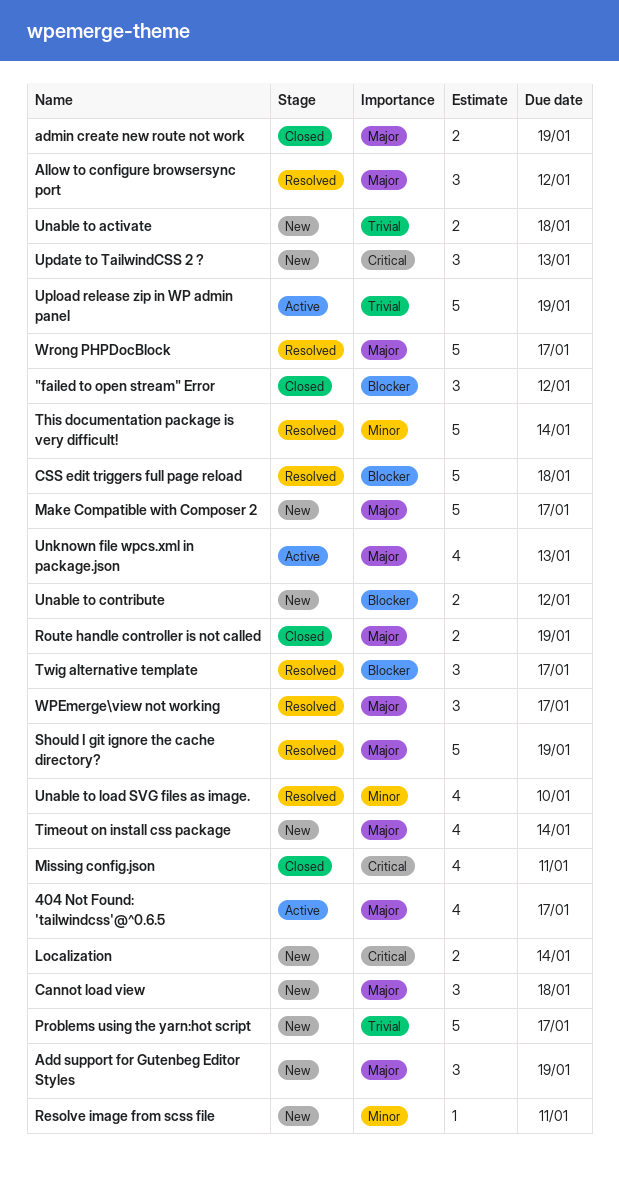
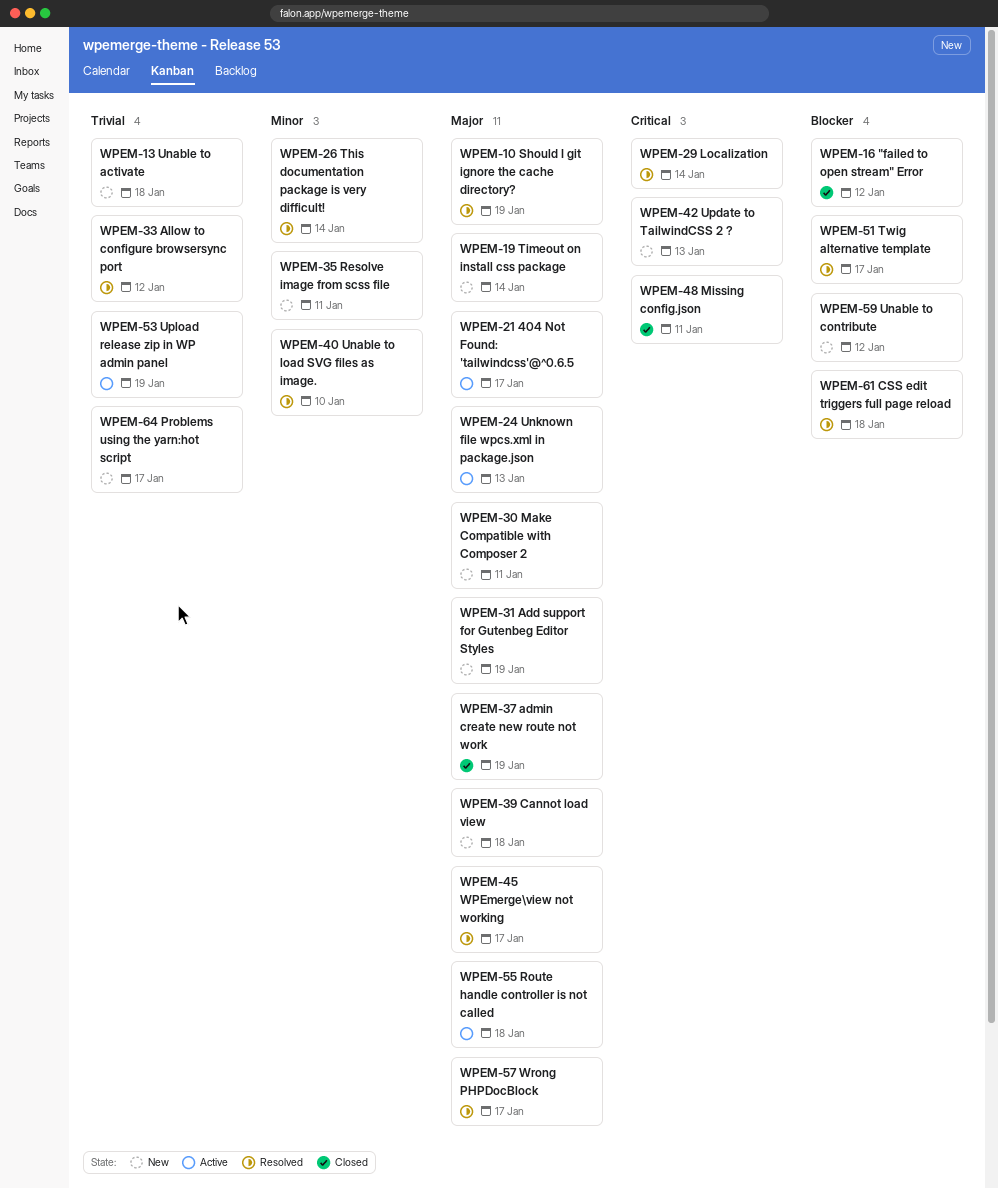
Allow to configure browsersync port, priority: Major -> Trivial
Localization, status: New -> Resolved
Make Compatible with Composer 2, due: Jan 17 -> Jan 11
Route handle controller is not called, status: Closed -> Active
Route handle controller is not called, due: Jan 19 -> Jan 18

